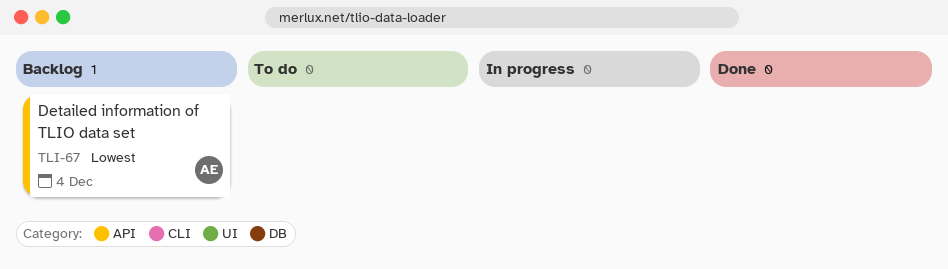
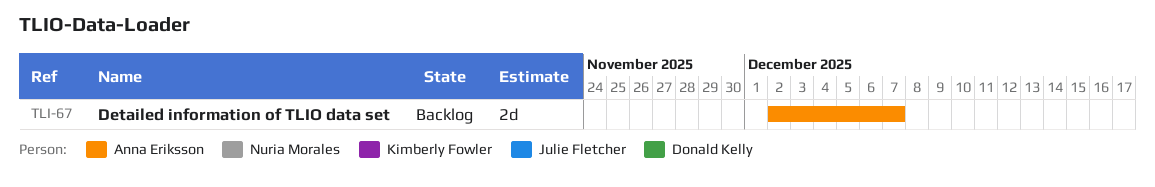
TLI-67, due: Dec 4 -> Dec 7

